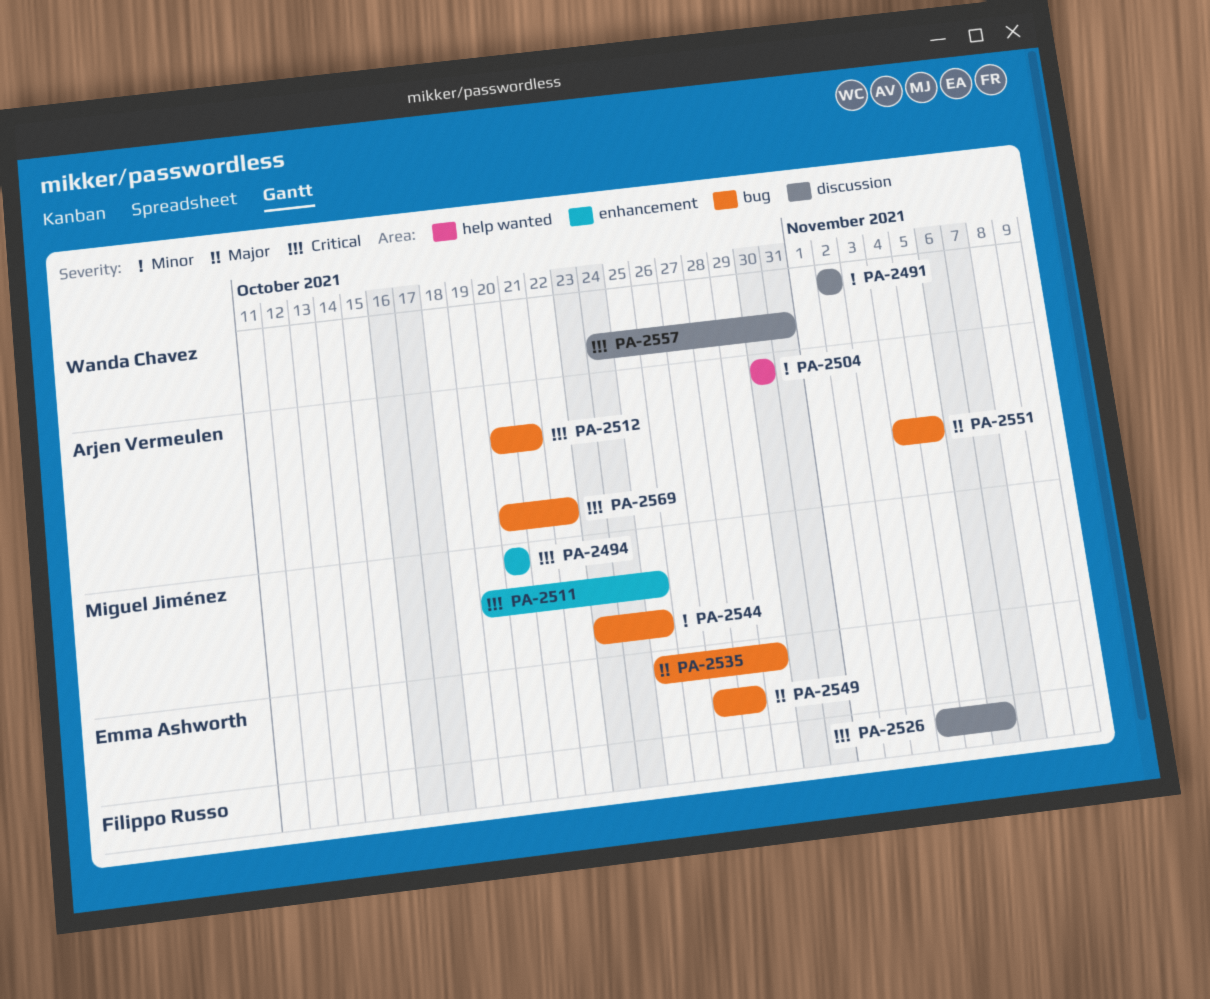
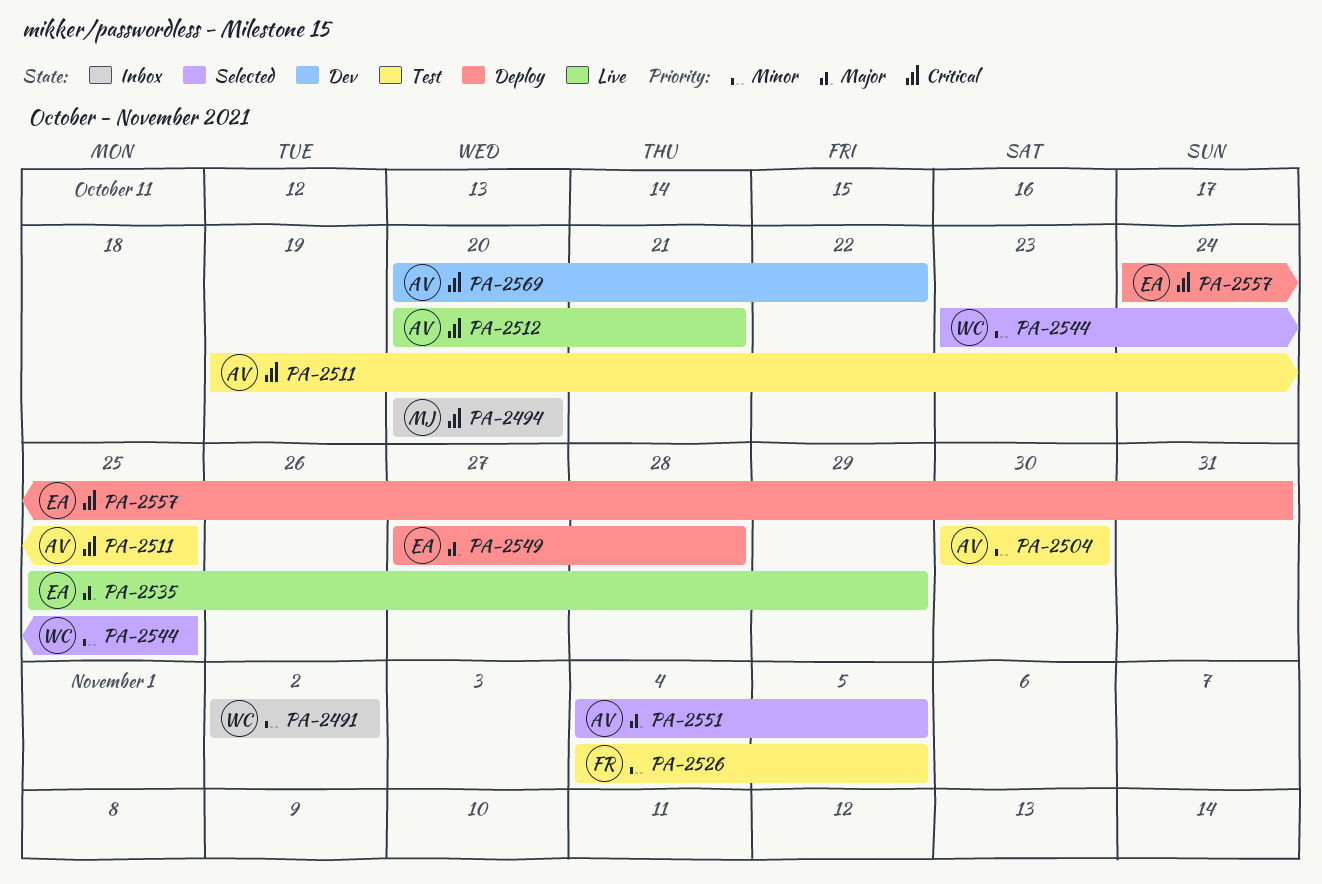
PA-2511, owner: Miguel Jiménez -> Arjen Vermeulen
PA-2526, priority: Critical -> Minor
PA-2526, due: Nov 6 -> Nov 5
PA-2544, owner: Miguel Jiménez -> Wanda Chavez
PA-2557, owner: Wanda Chavez -> Emma Ashworth

